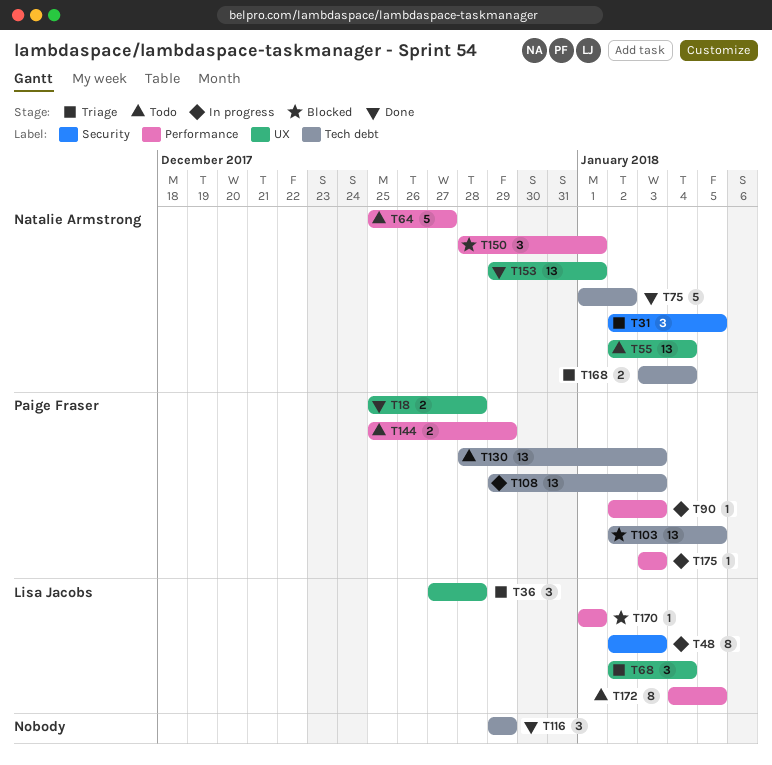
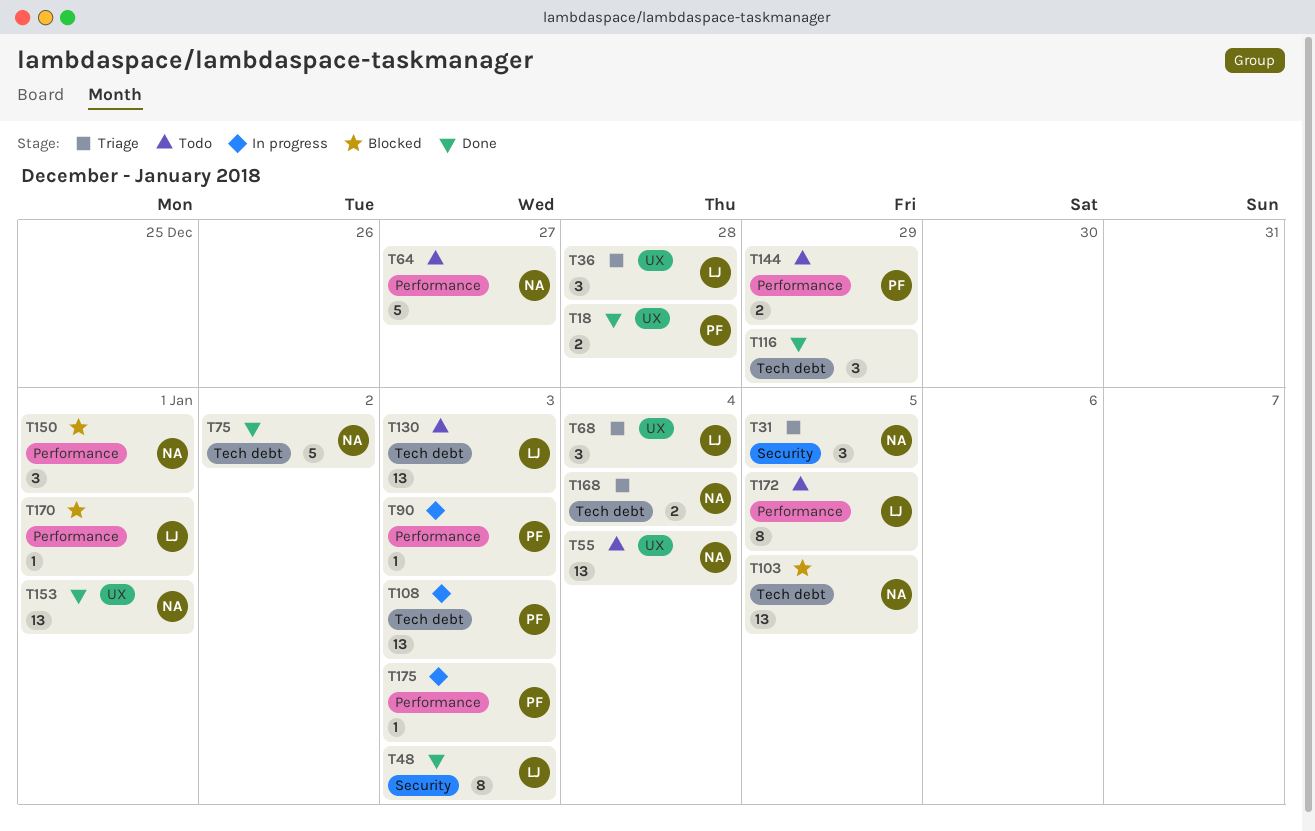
T48, status: In progress -> Done
T103, owner: Paige Fraser -> Natalie Armstrong
T130, owner: Paige Fraser -> Lisa Jacobs

